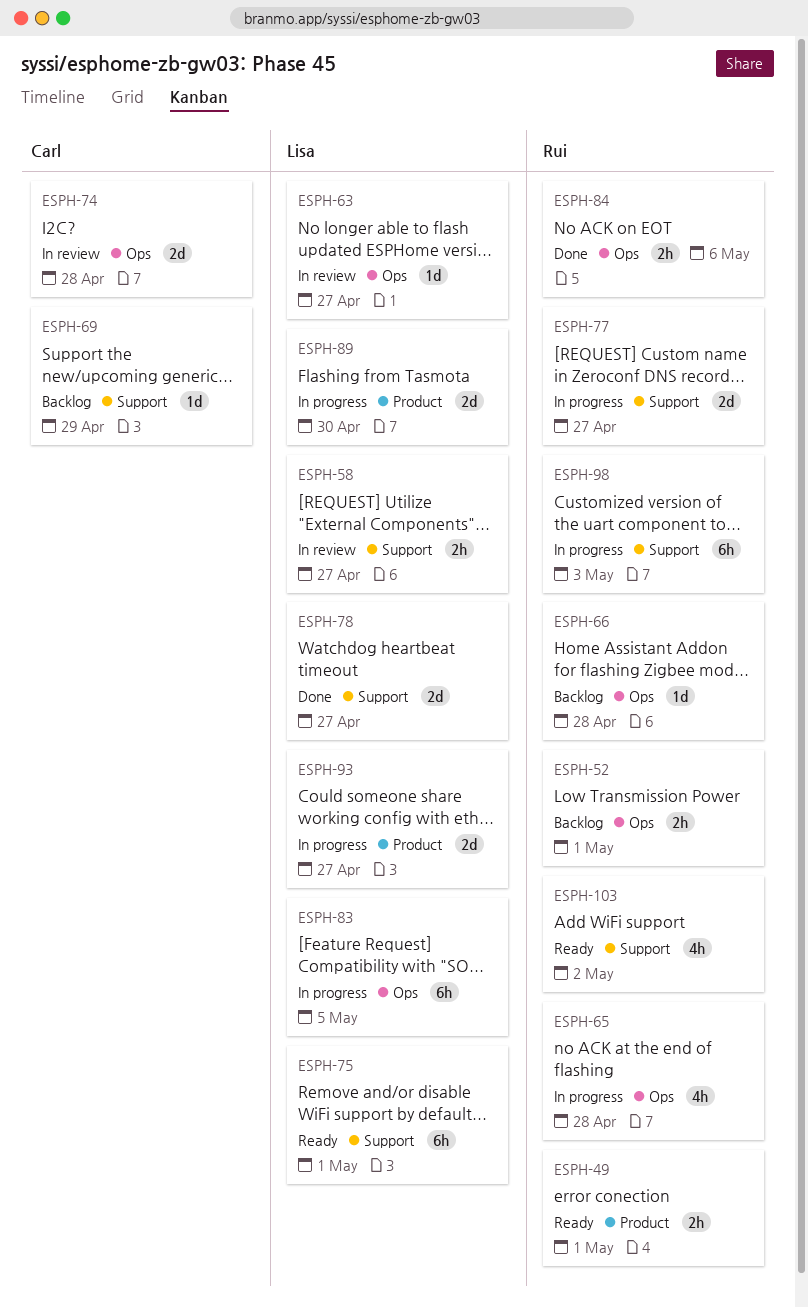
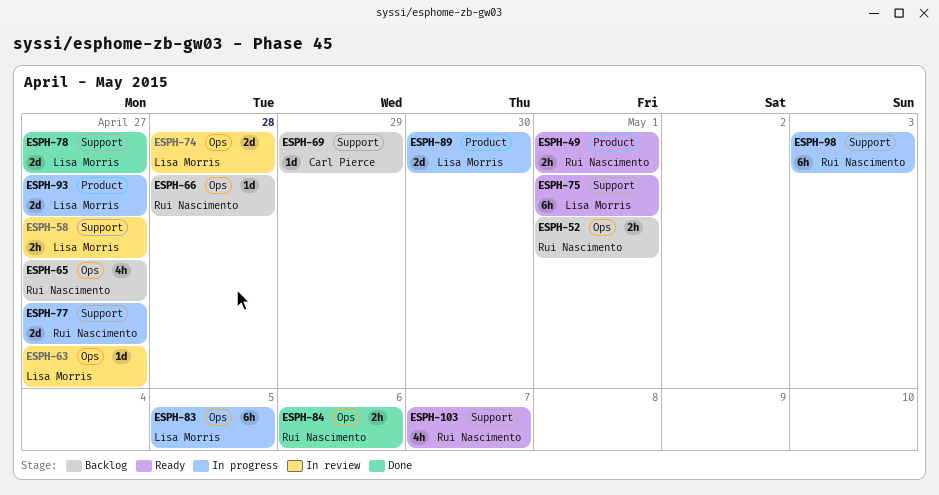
ESPH-65, status: In progress -> Backlog
ESPH-65, due: Apr 28 -> Apr 27
ESPH-74, owner: Carl Pierce -> Lisa Morris
ESPH-103, due: May 2 -> May 7

